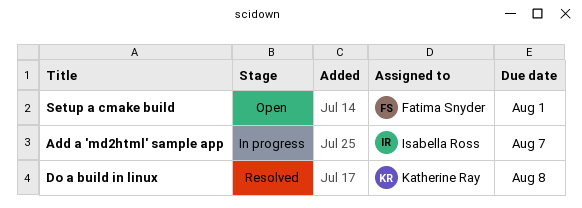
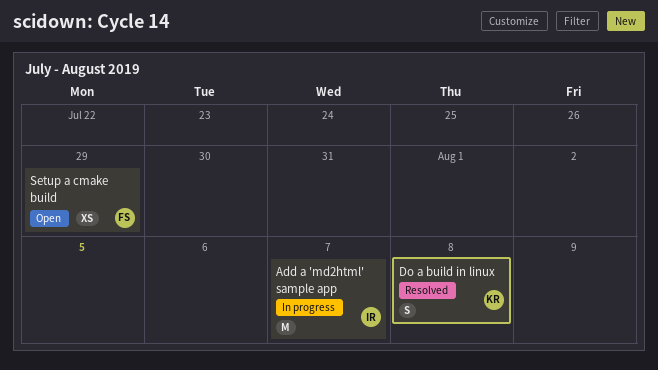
Setup a cmake build, due: Aug 1 -> Jul 29

